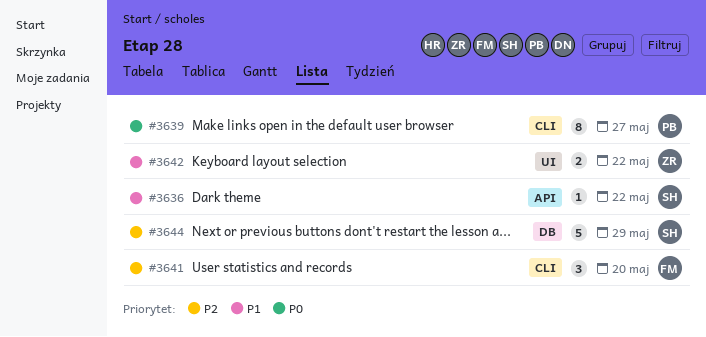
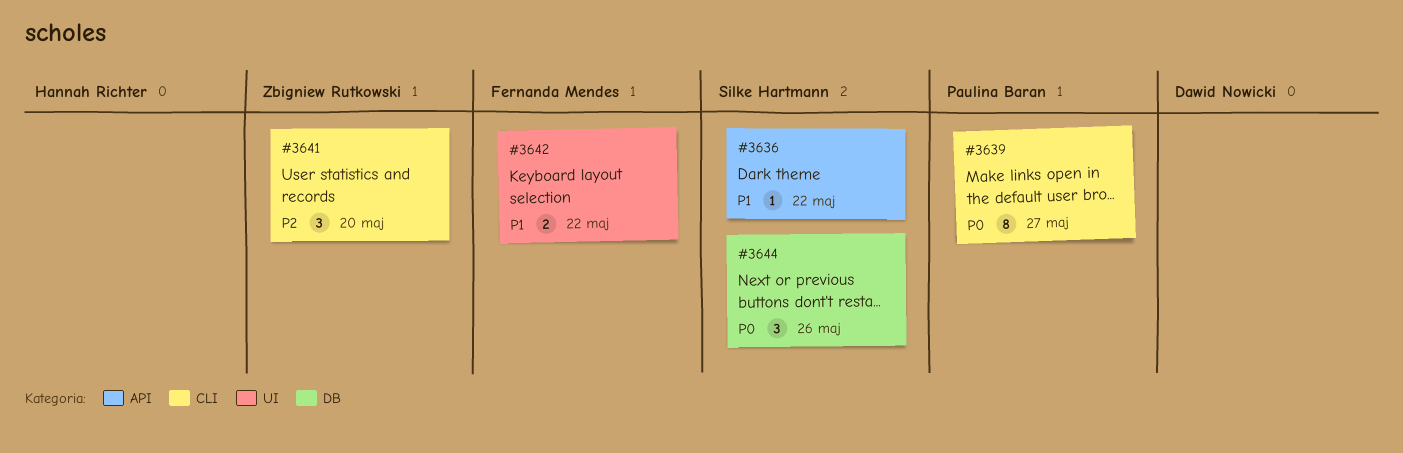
#3641, owner: Fernanda Mendes -> Zbigniew Rutkowski
#3642, owner: Zbigniew Rutkowski -> Fernanda Mendes
#3644, priority: P2 -> P0
#3644, estimate: 5 -> 3
#3644, due: May 29 -> May 26

